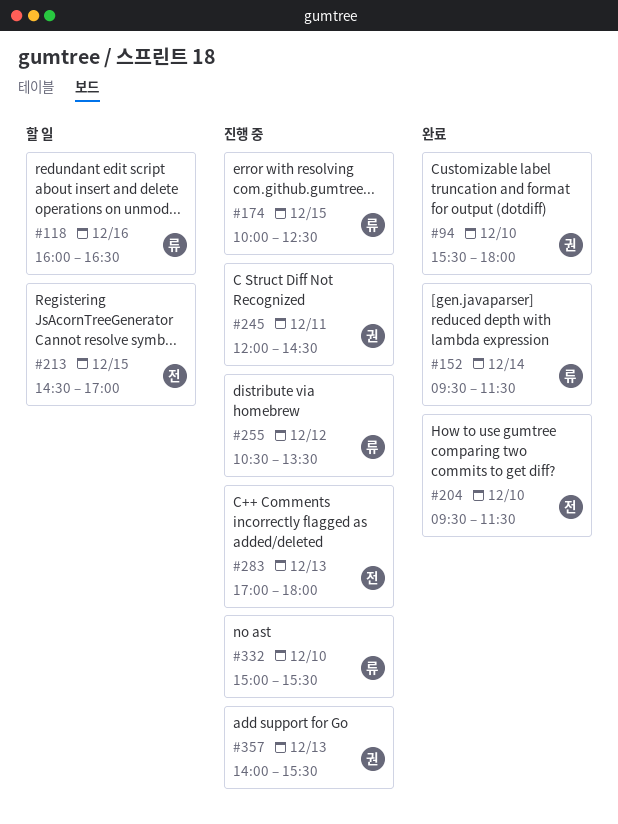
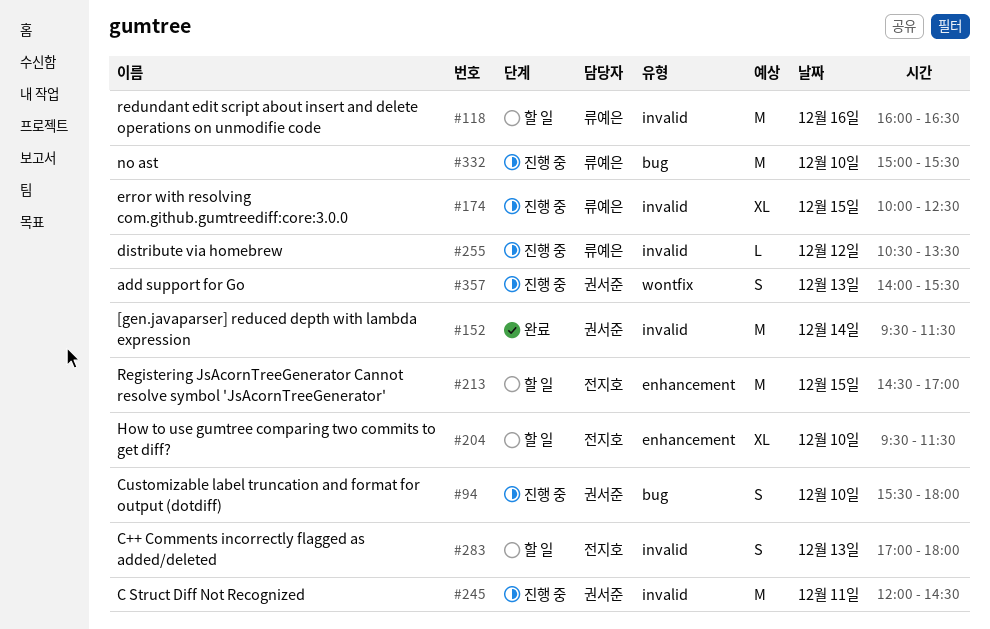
#94, status: 완료 -> 진행 중
#152, owner: 류예은 -> 권서준
#204, status: 완료 -> 할 일
#283, status: 진행 중 -> 할 일

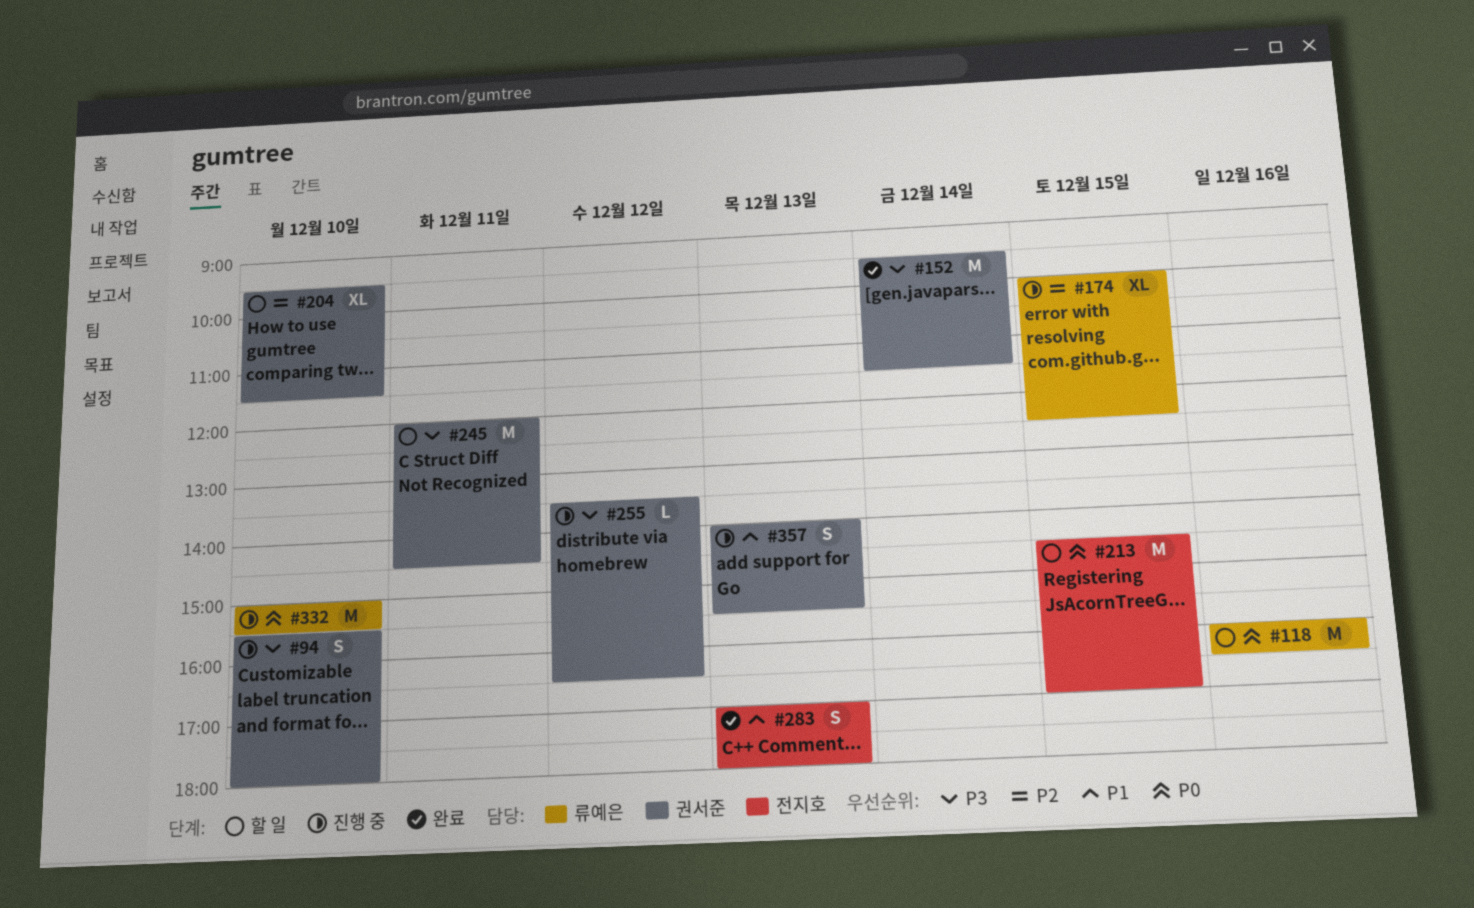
#204, owner: 전지호 -> 권서준
#245, status: 진행 중 -> 할 일
#255, owner: 류예은 -> 권서준
#255, begins: 10:30 -> 13:30
#255, ends: 13:30 -> 16:30
#283, status: 할 일 -> 완료

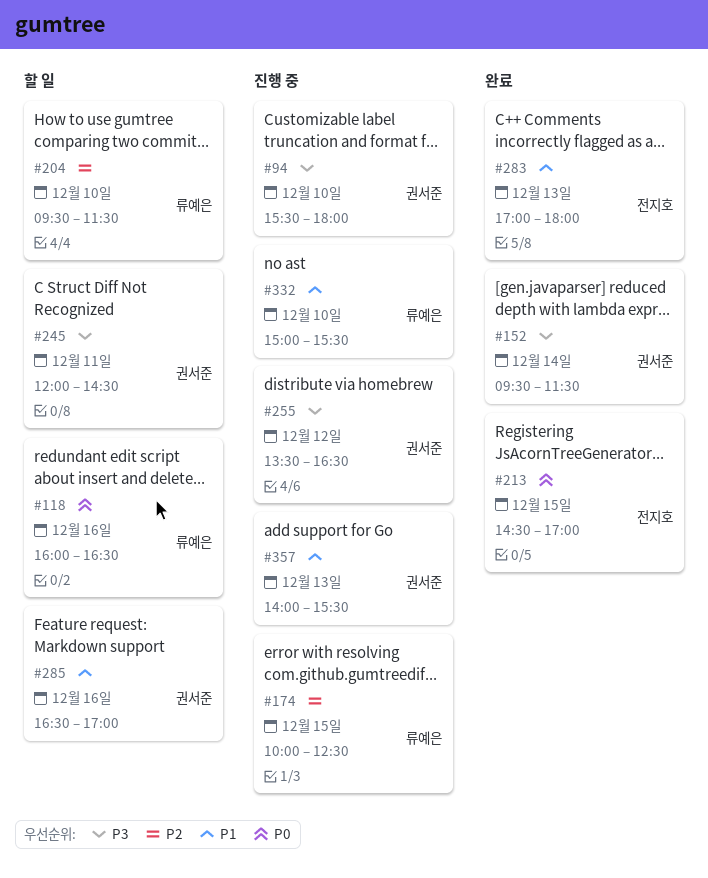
#204, owner: 권서준 -> 류예은
#213, status: 할 일 -> 완료
#285: none -> present
#332, priority: P0 -> P1

